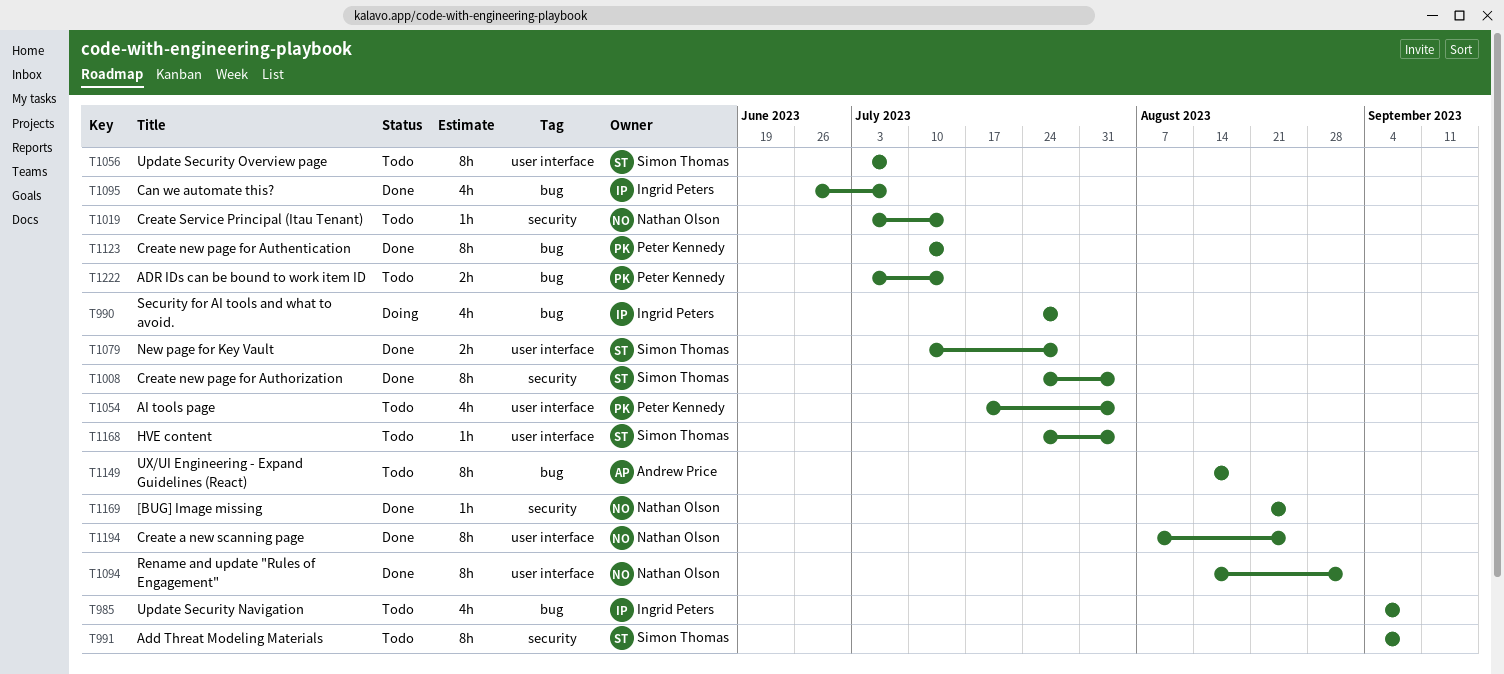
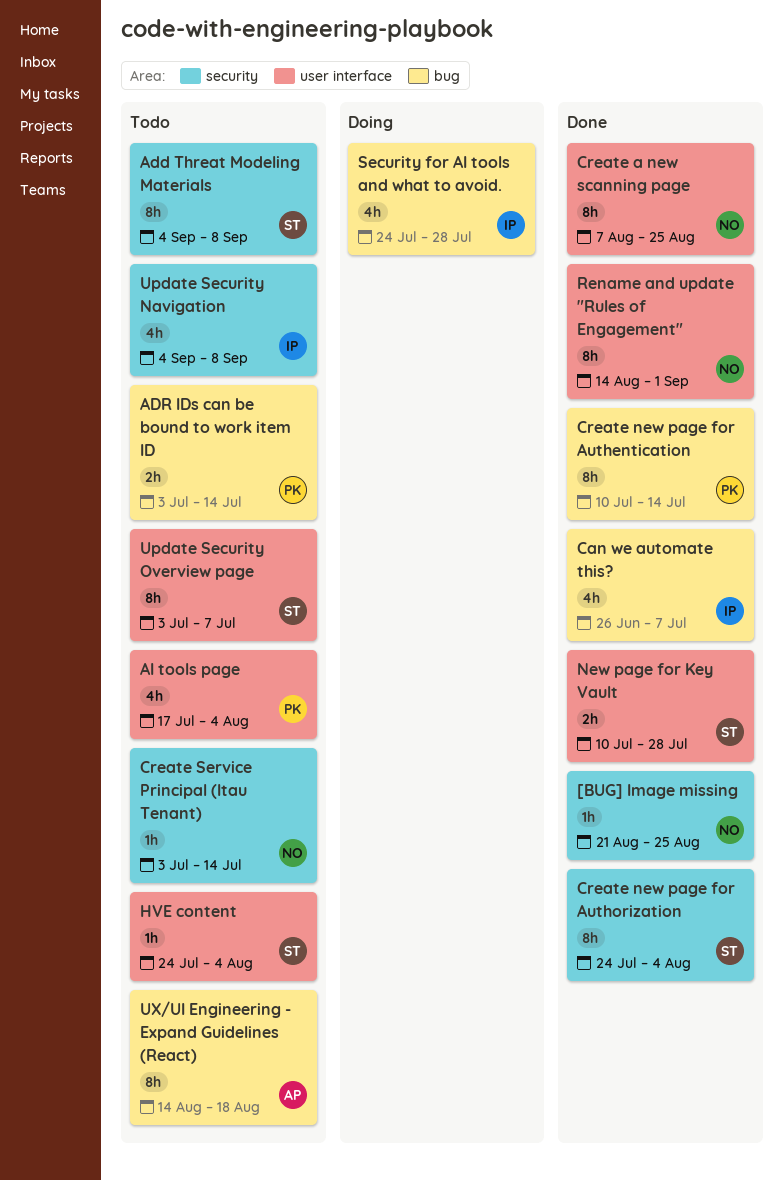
Update Security Navigation, label: bug -> security

